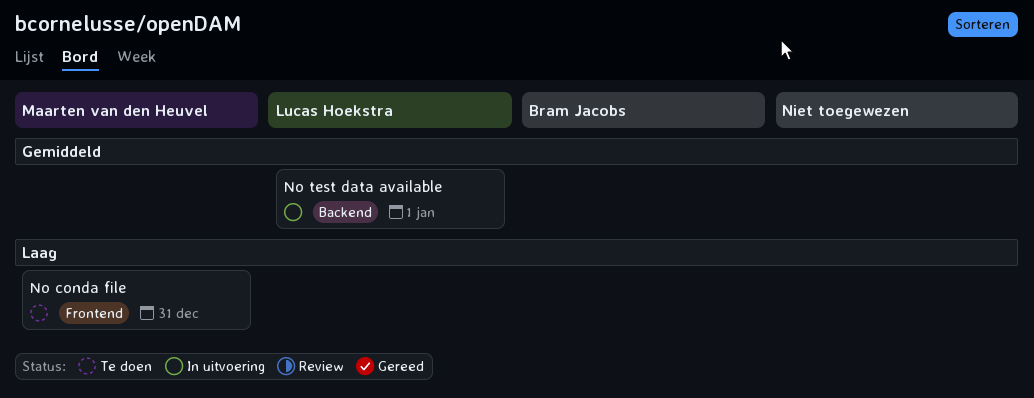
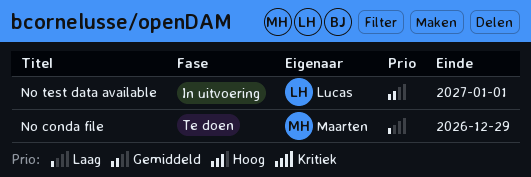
No conda file, due: Dec 31 -> Dec 29

